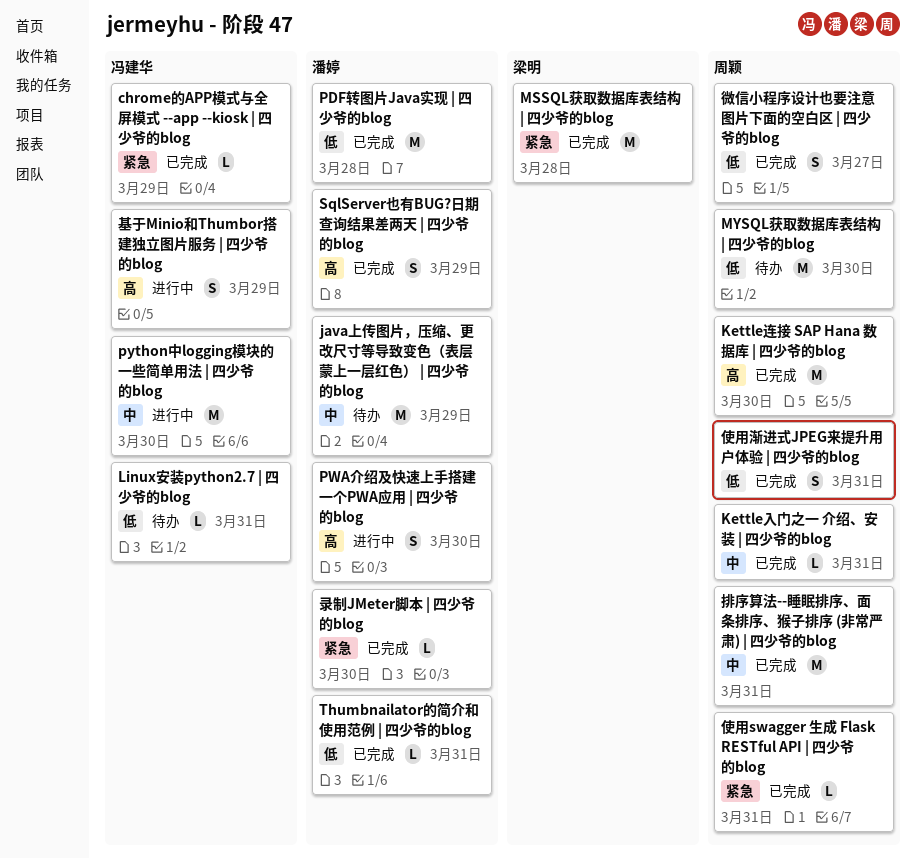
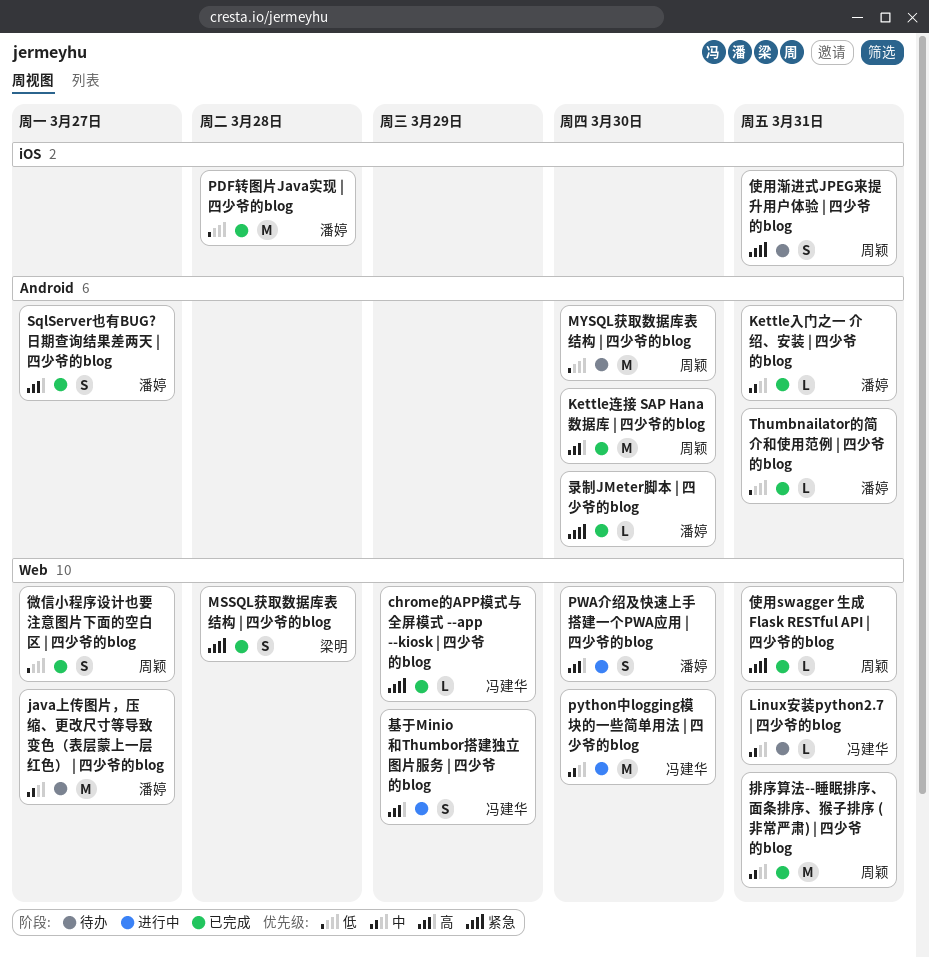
java上传图片，压缩、更改尺寸等导致变色（表层蒙上一层红色） | 四少爷的blog, due: Mar 29 -> Mar 27
Kettle入门之一 介绍、安装 | 四少爷的blog, owner: 周颖 -> 潘婷
Linux安装python2.7 | 四少爷的blog, priority: 低 -> 中
MSSQL获取数据库表结构 | 四少爷的blog, estimate: M -> S
SqlServer也有BUG?日期查询结果差两天 | 四少爷的blog, due: Mar 29 -> Mar 27
使用渐进式JPEG来提升用户体验 | 四少爷的blog, status: 已完成 -> 待办
使用渐进式JPEG来提升用户体验 | 四少爷的blog, priority: 低 -> 紧急

